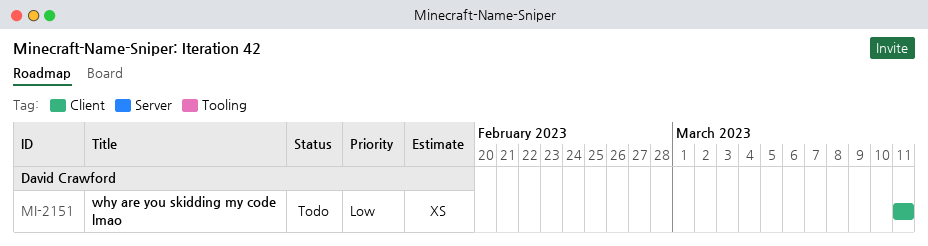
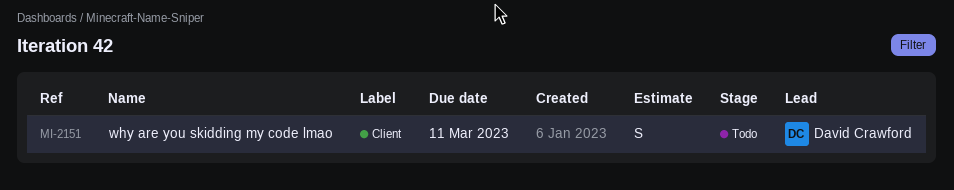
MI-2151, estimate: XS -> S

